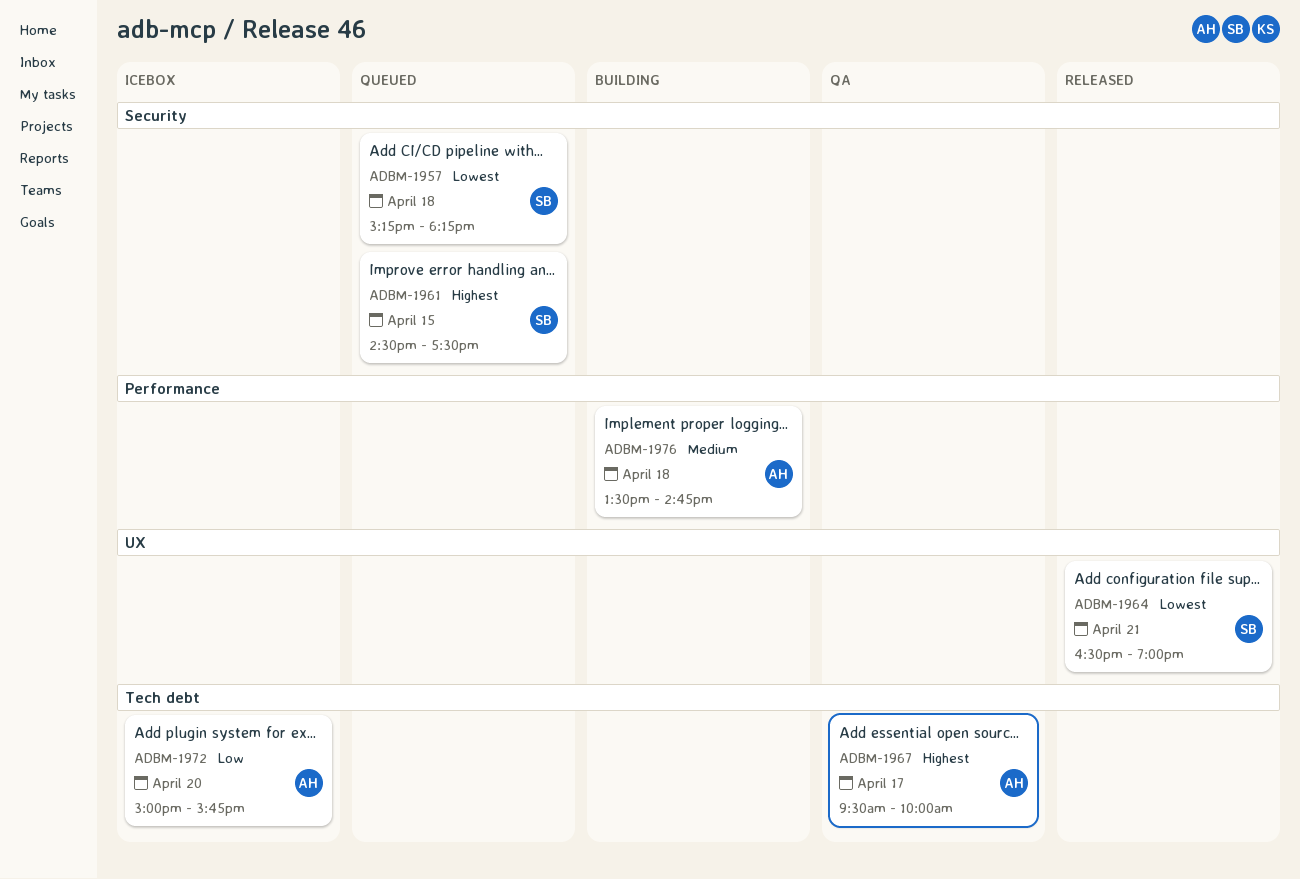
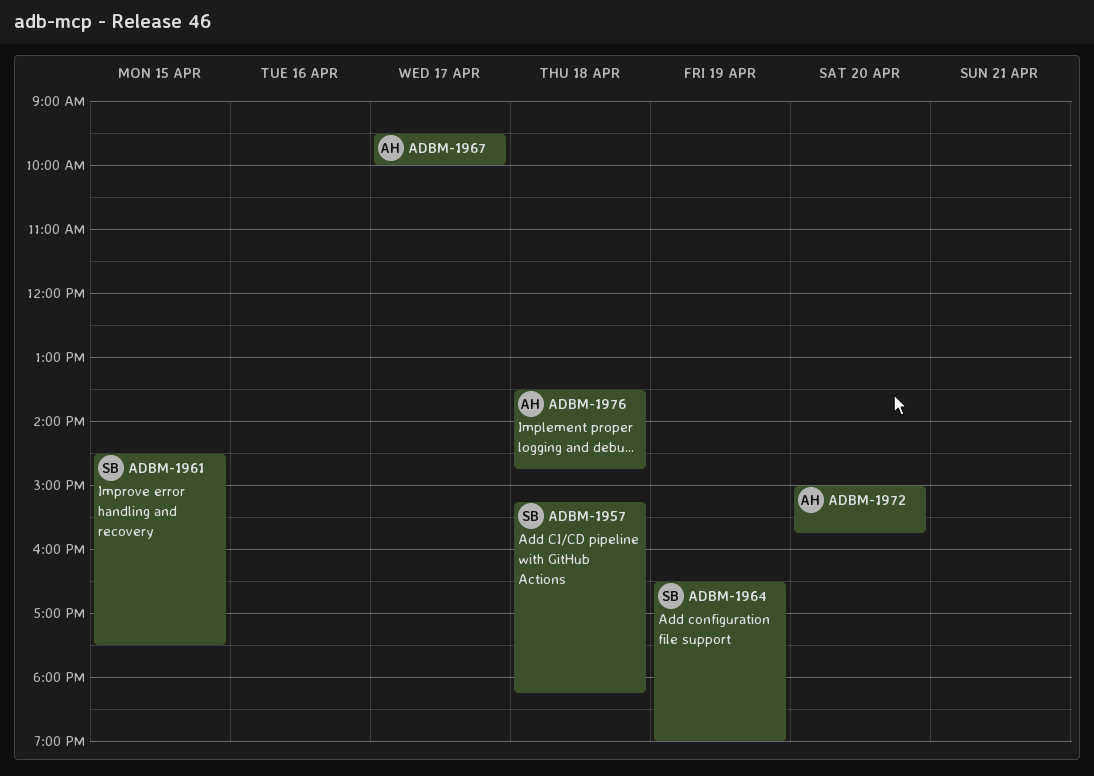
ADBM-1964, day: Apr 21 -> Apr 19

